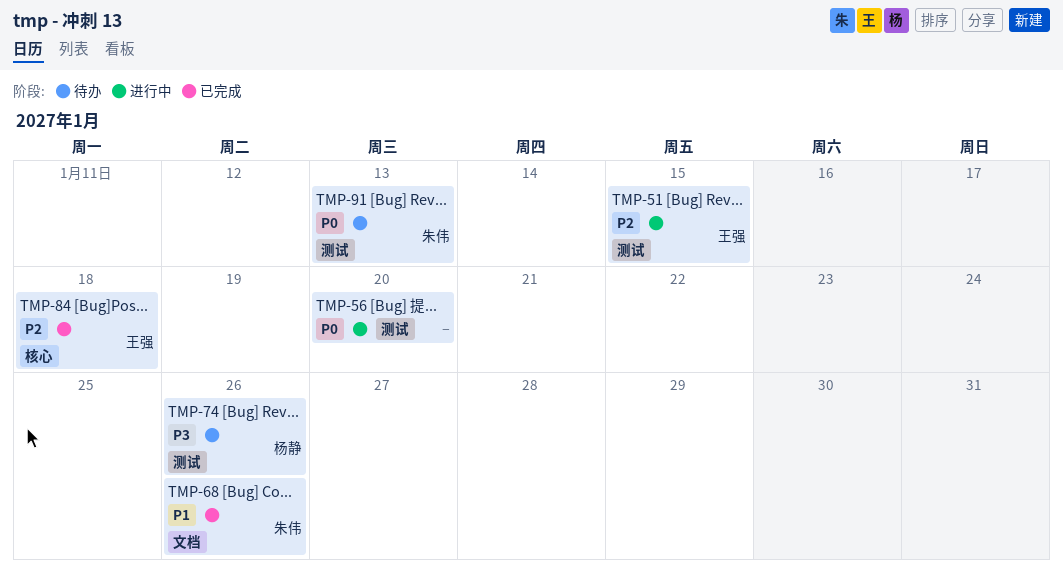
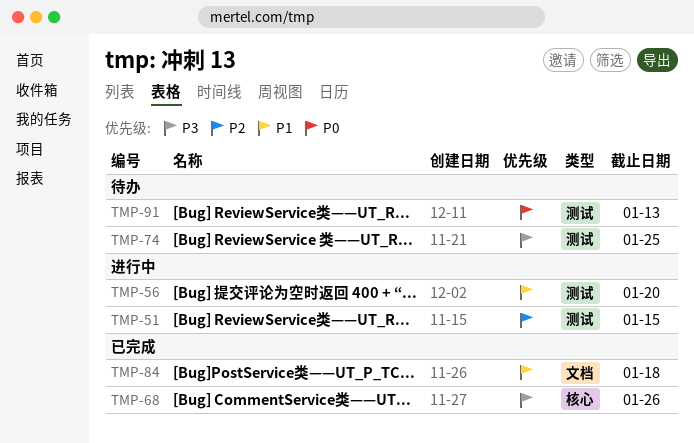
TMP-56, priority: P0 -> P1
TMP-68, priority: P1 -> P3
TMP-68, label: 文档 -> 核心
TMP-74, due: Jan 26 -> Jan 25
TMP-84, priority: P2 -> P1
TMP-84, label: 核心 -> 文档

